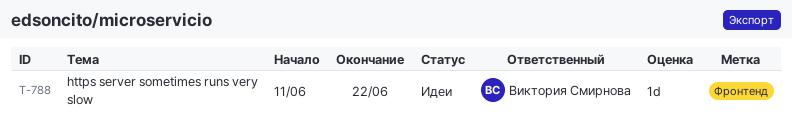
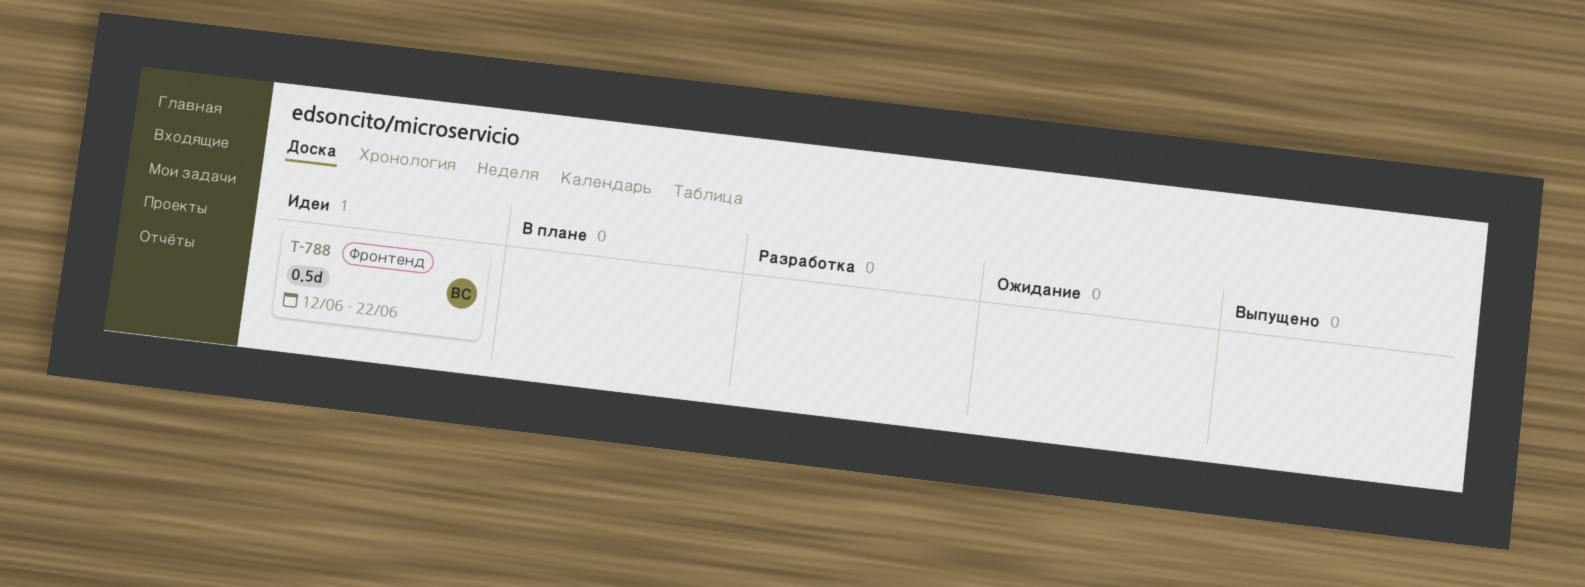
T-788, estimate: 1d -> 0.5d
T-788, start: Jun 11 -> Jun 12

